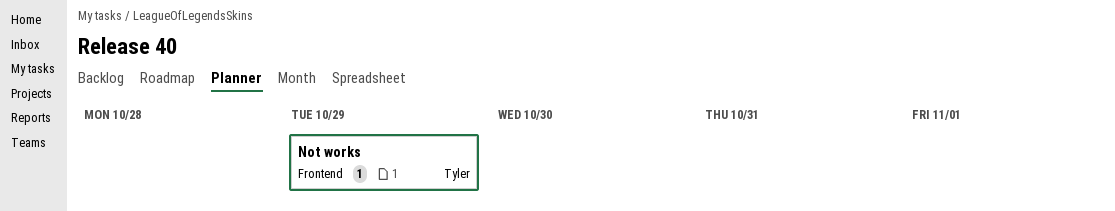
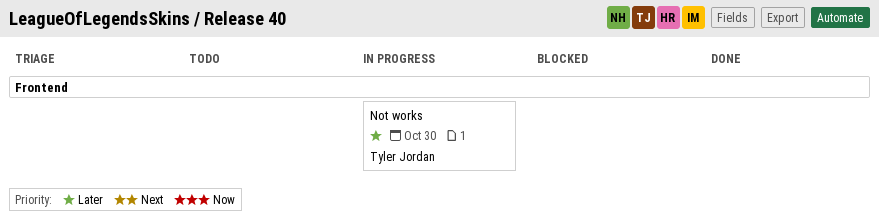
Not works, due: Oct 29 -> Oct 30

